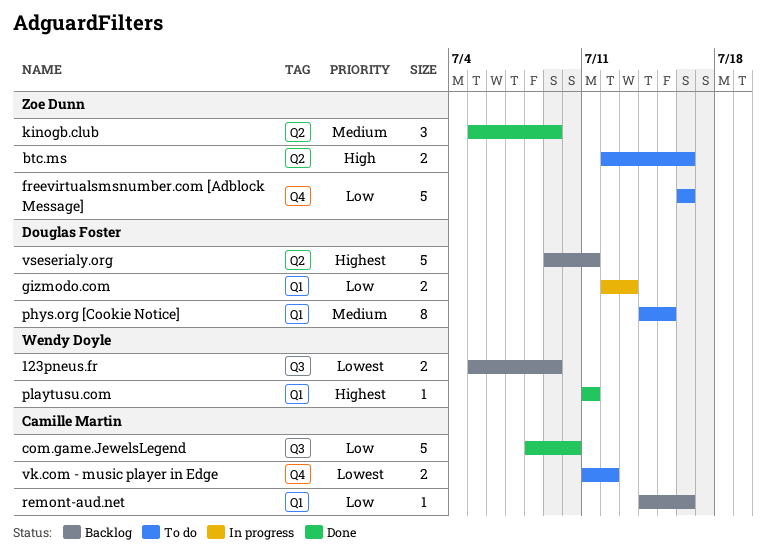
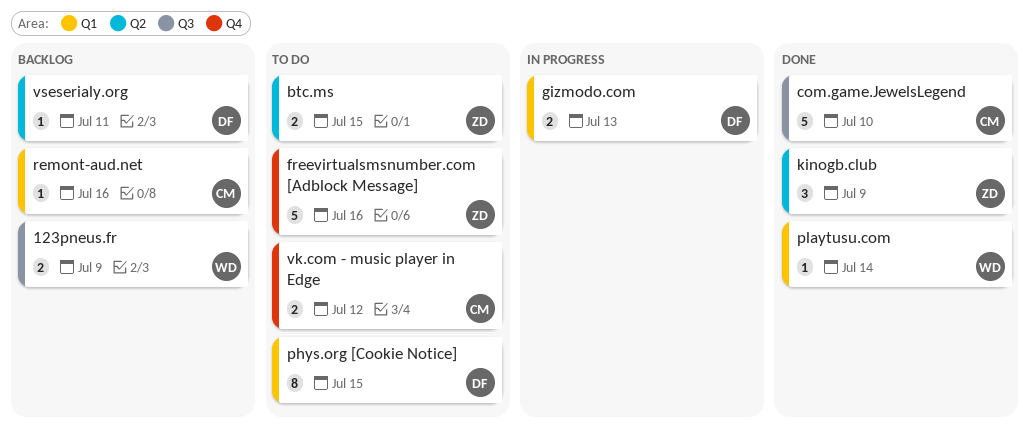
btc.ms, due: Jul 16 -> Jul 15
playtusu.com, due: Jul 11 -> Jul 14
vseserialy.org, estimate: 5 -> 1

